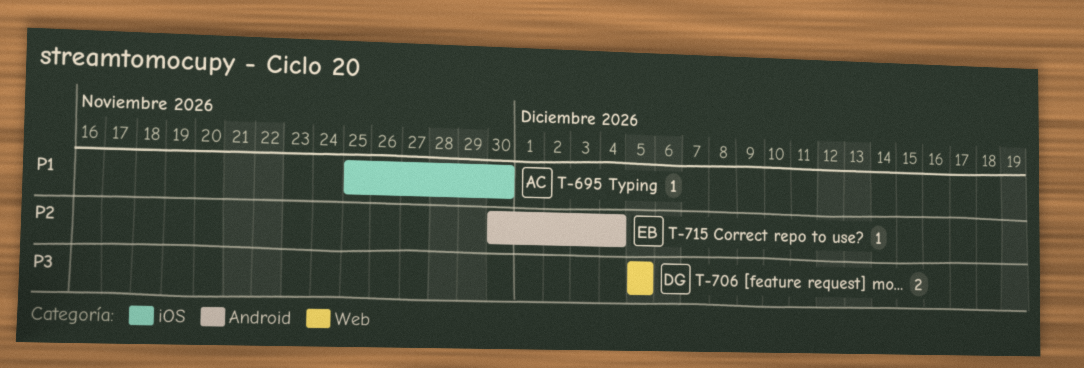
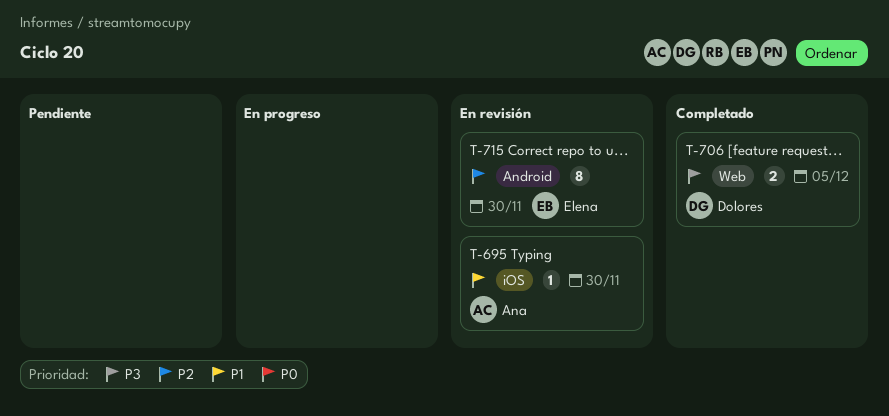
T-715, estimate: 1 -> 8
T-715, due: Dec 4 -> Nov 30

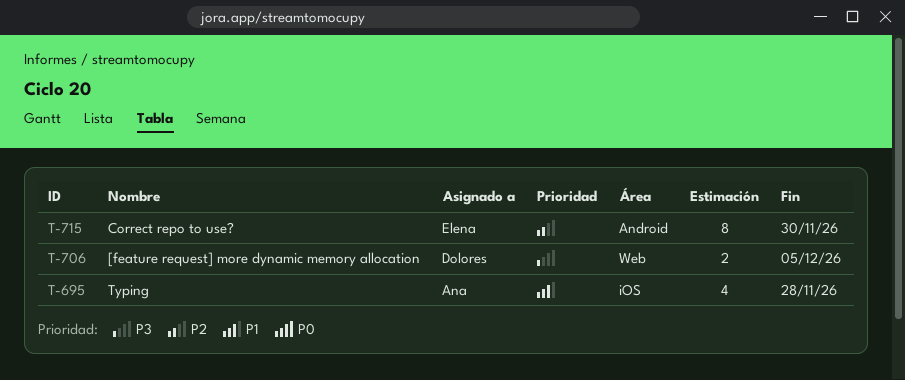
T-695, estimate: 1 -> 4
T-695, due: Nov 30 -> Nov 28

